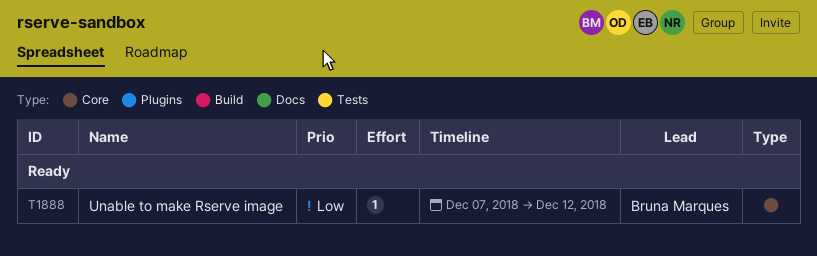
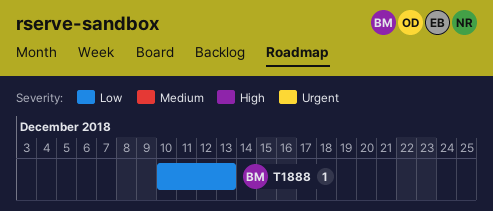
T1888, start: Dec 7 -> Dec 10
T1888, due: Dec 12 -> Dec 13

